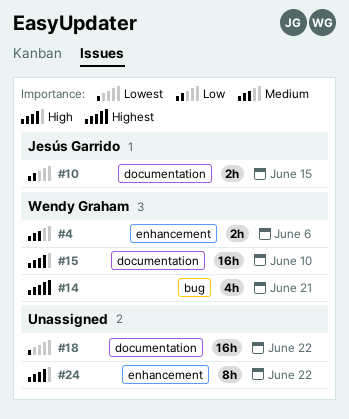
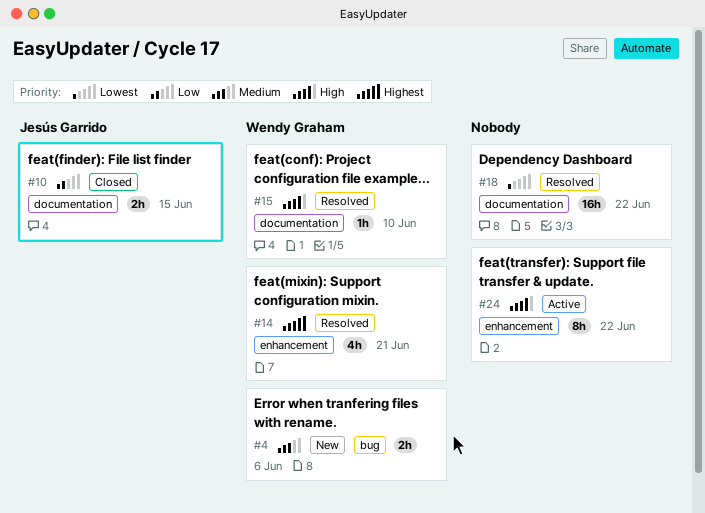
#4, label: enhancement -> bug
#14, label: bug -> enhancement
#15, estimate: 16h -> 1h

